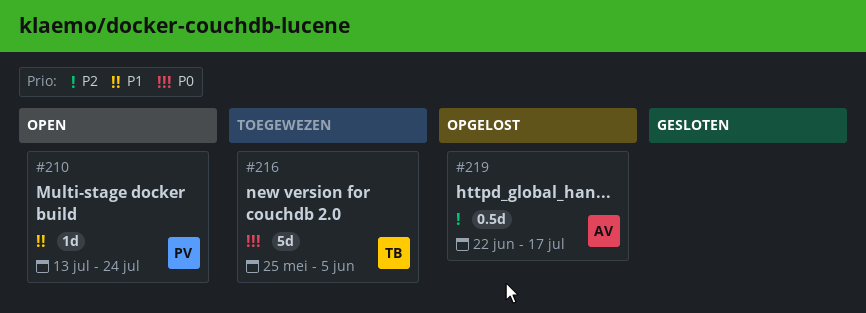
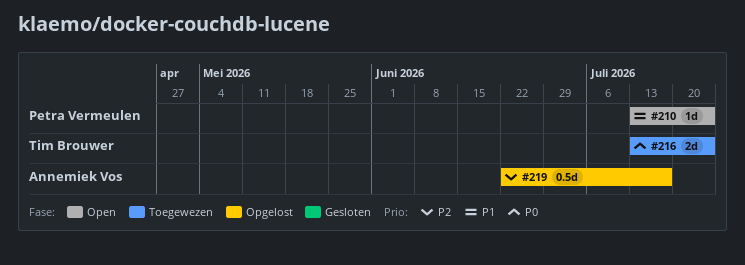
#216, estimate: 5d -> 2d
#216, start: May 25 -> Jul 13
#216, due: Jun 5 -> Jul 24

